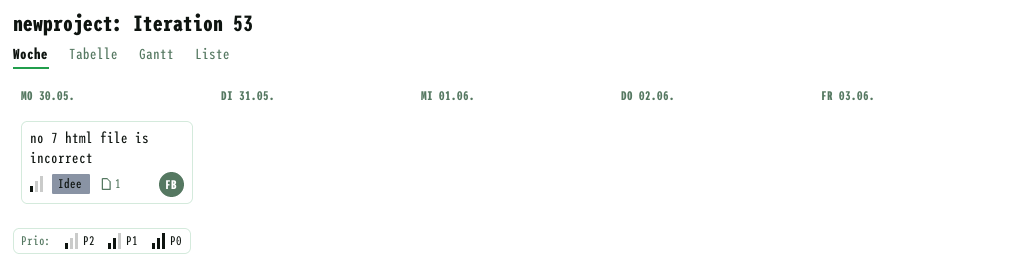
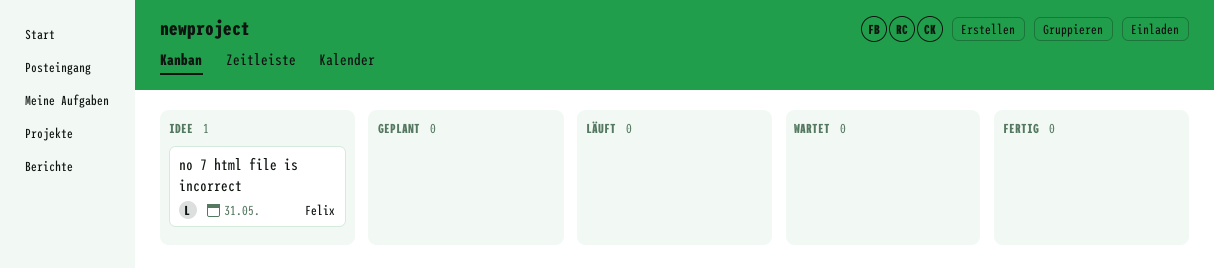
no 7 html file is incorrect, due: May 30 -> May 31

